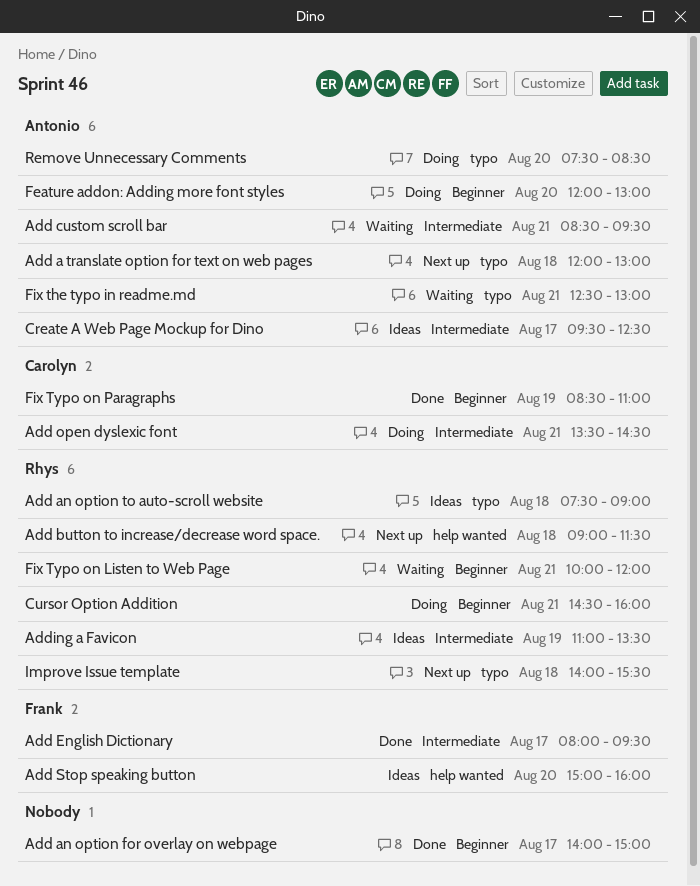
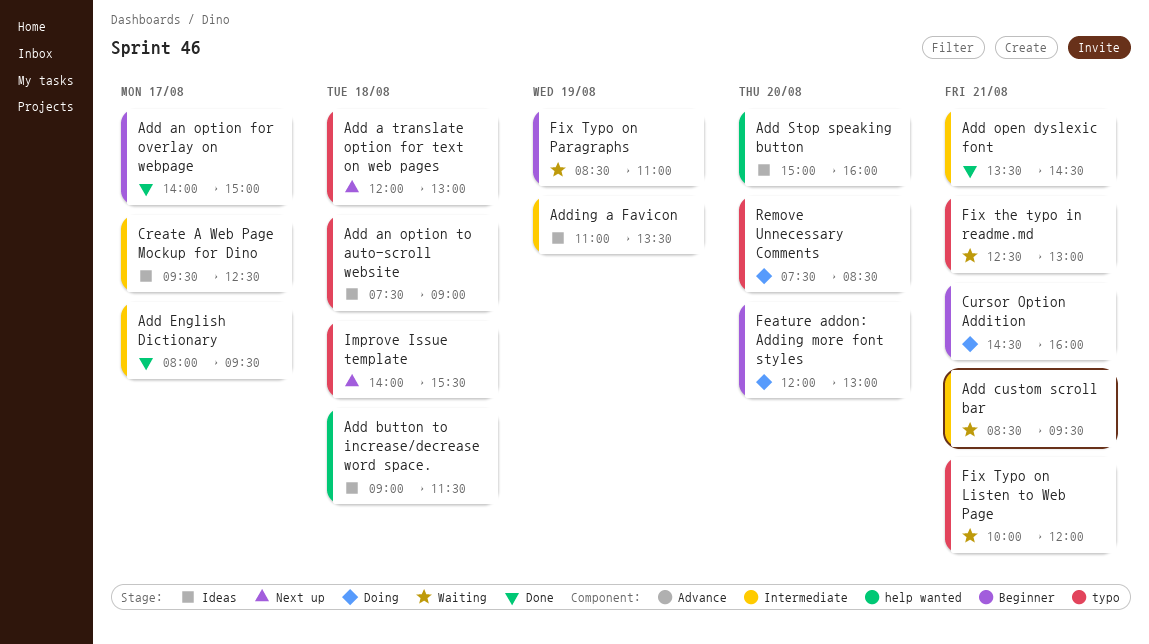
Add button to increase/decrease word space., status: Next up -> Ideas
Add open dyslexic font, status: Doing -> Done
Fix Typo on Listen to Web Page, label: Beginner -> typo
Fix Typo on Paragraphs, status: Done -> Waiting

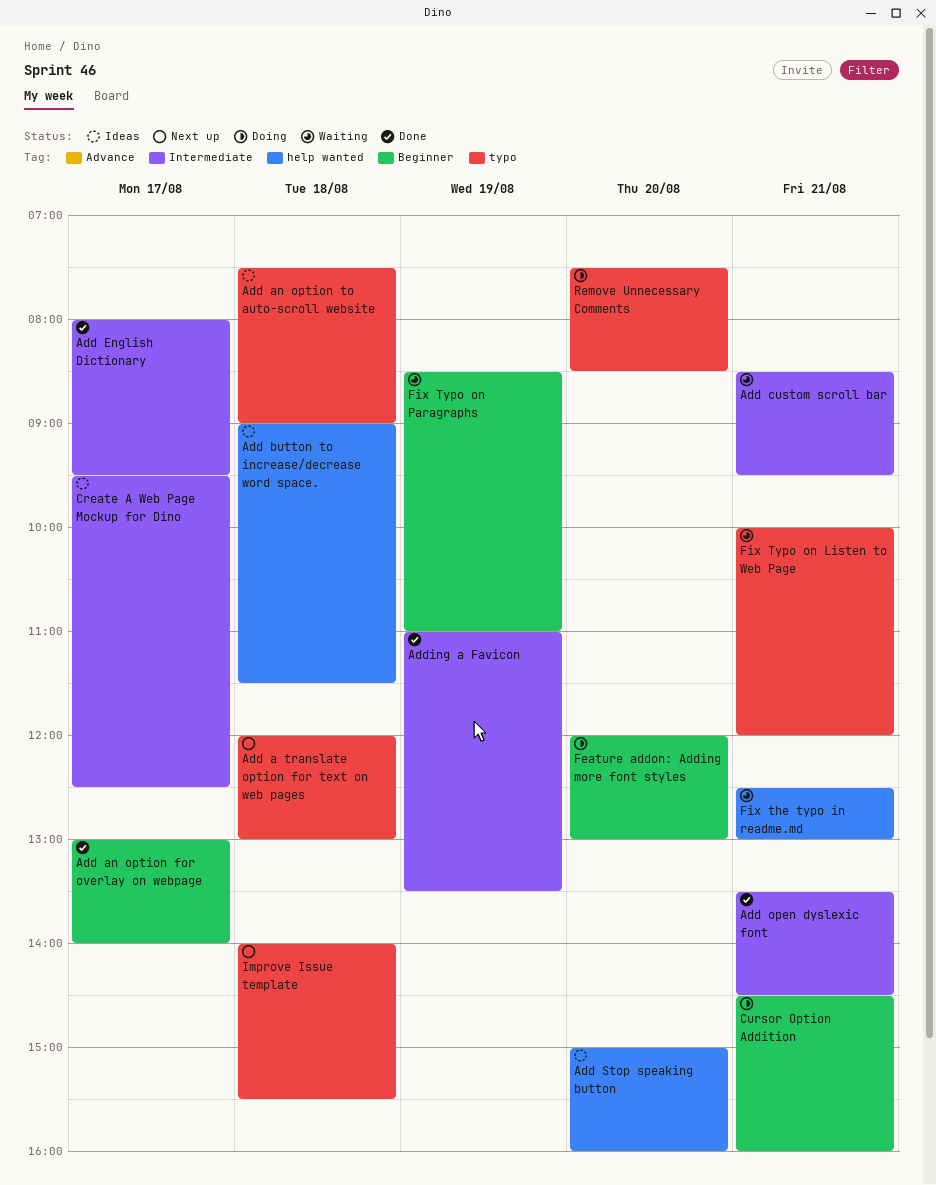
Add an option for overlay on webpage, begins: 14:00 -> 13:00
Add an option for overlay on webpage, ends: 15:00 -> 14:00
Adding a Favicon, status: Ideas -> Done
Fix the typo in readme.md, label: typo -> help wanted

